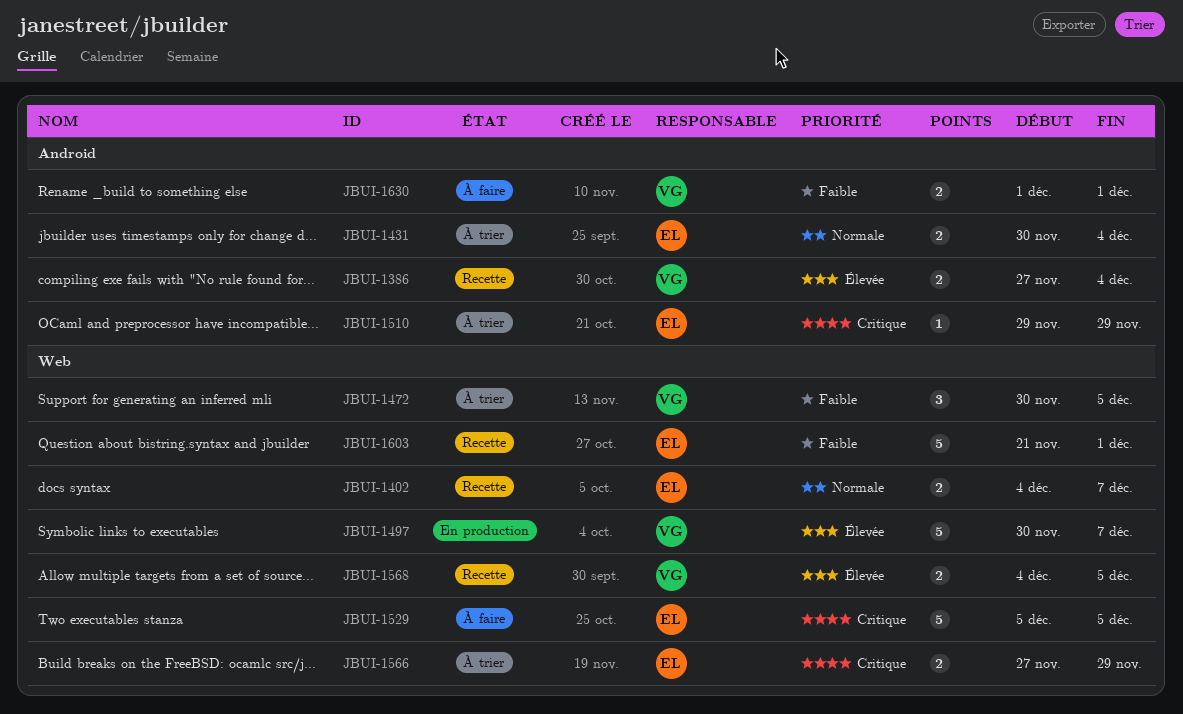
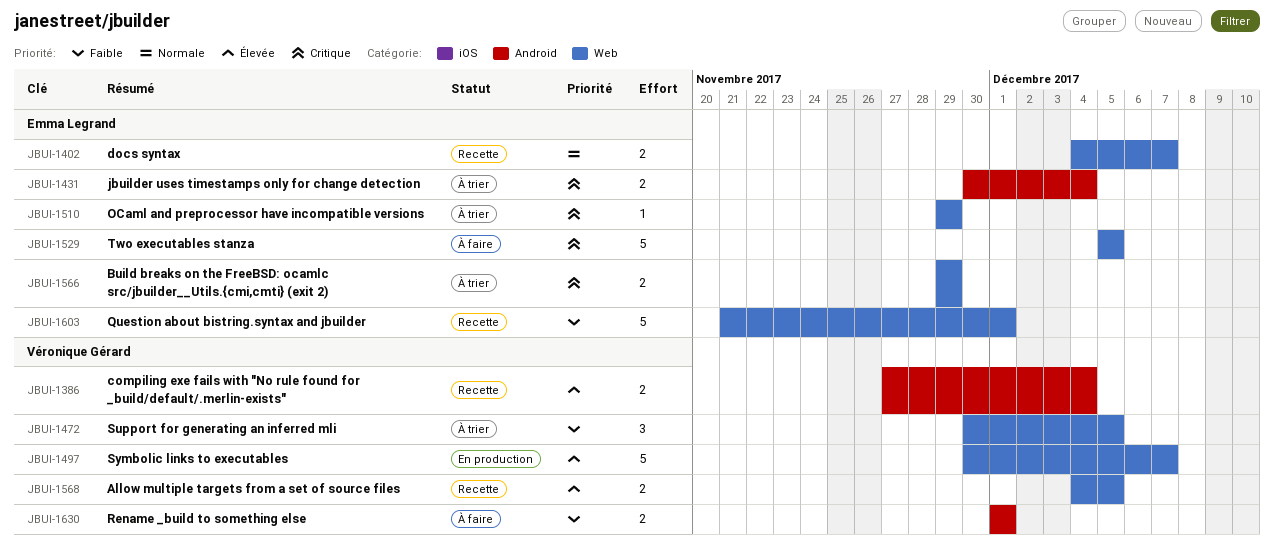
JBUI-1431, priority: Normale -> Critique
JBUI-1510, label: Android -> Web
JBUI-1566, start: Nov 27 -> Nov 29

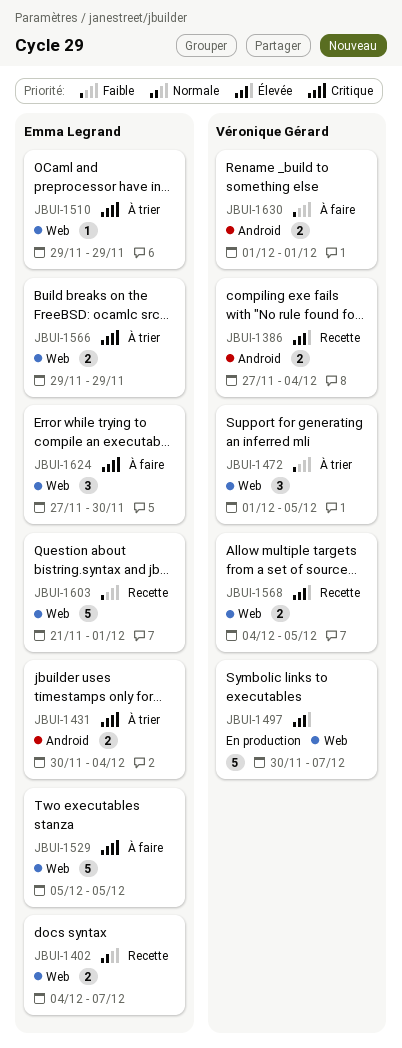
JBUI-1472, start: Nov 30 -> Dec 1
JBUI-1624: none -> present

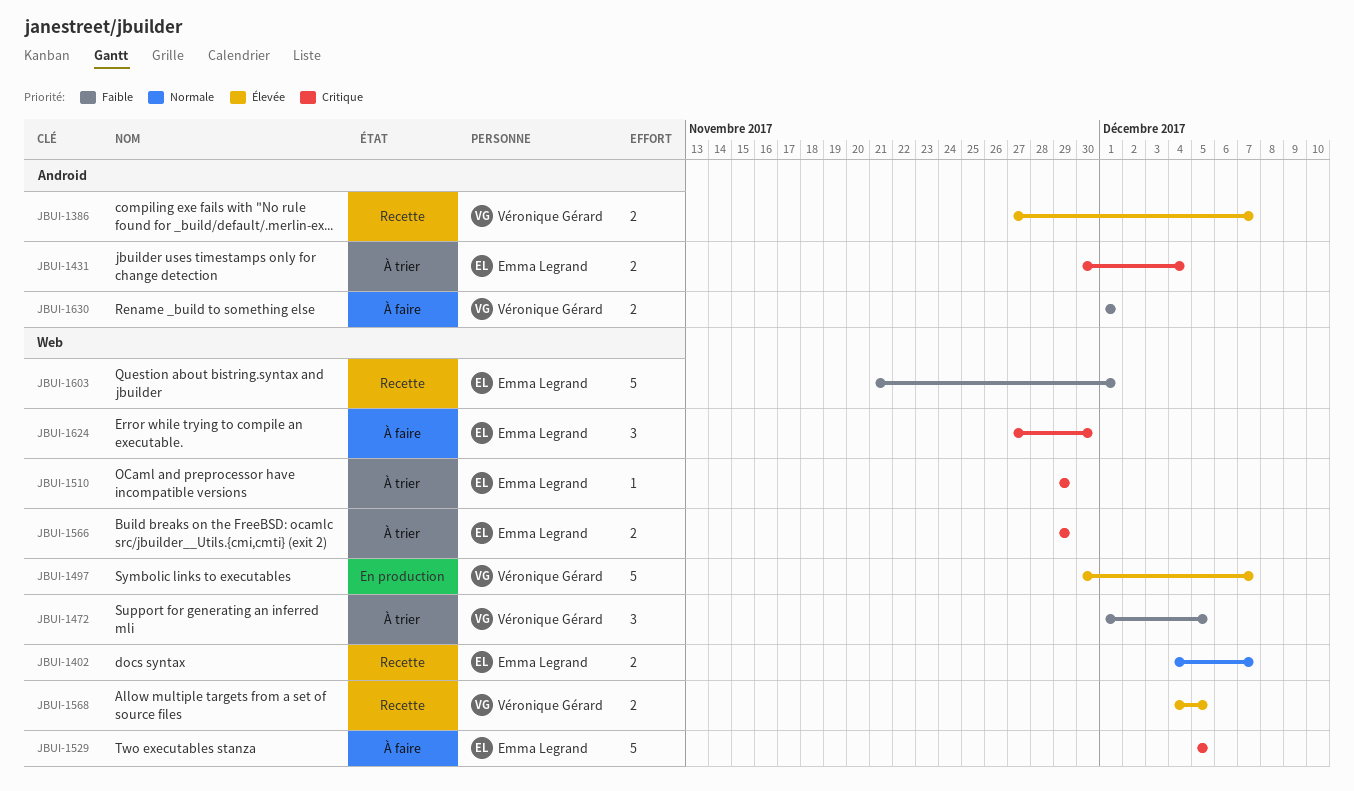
JBUI-1386, due: Dec 4 -> Dec 7

